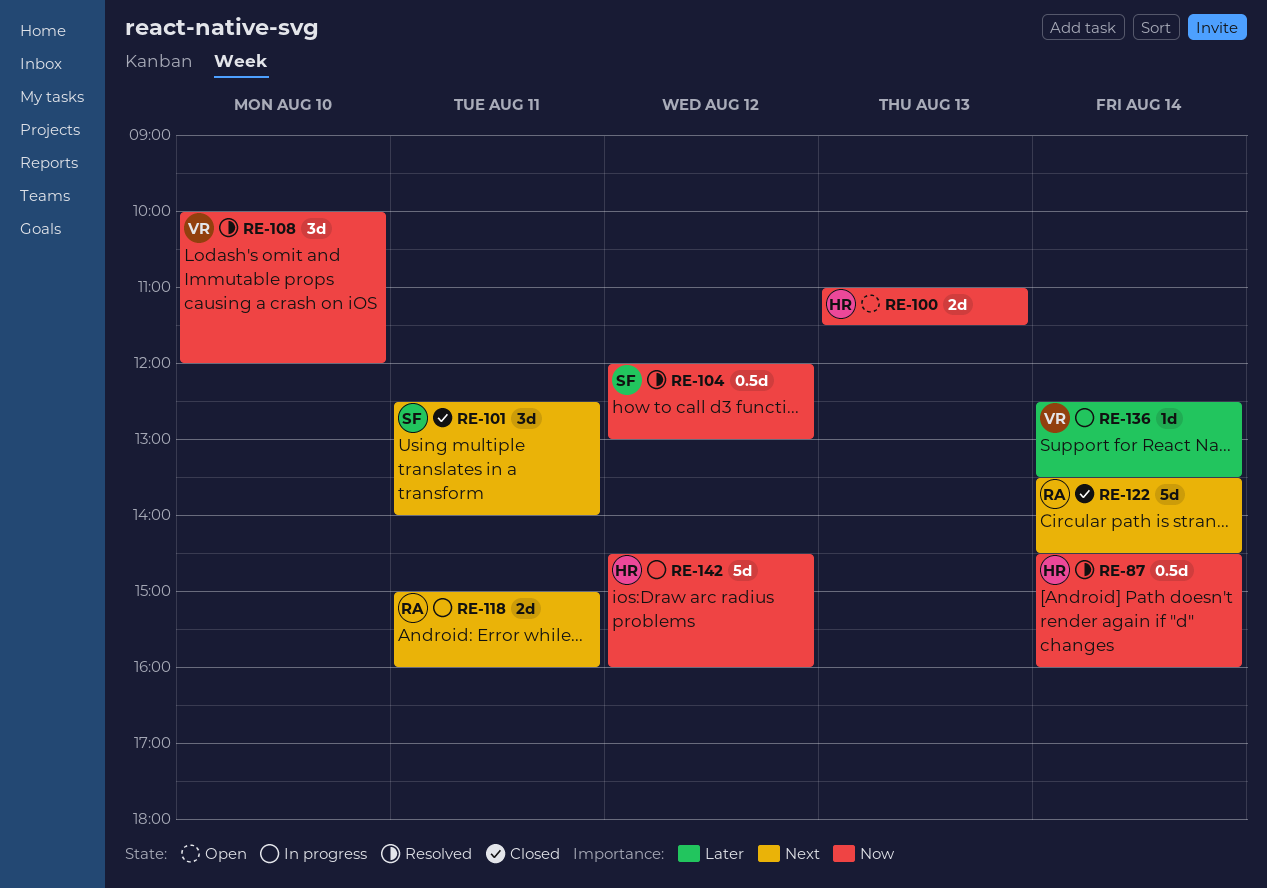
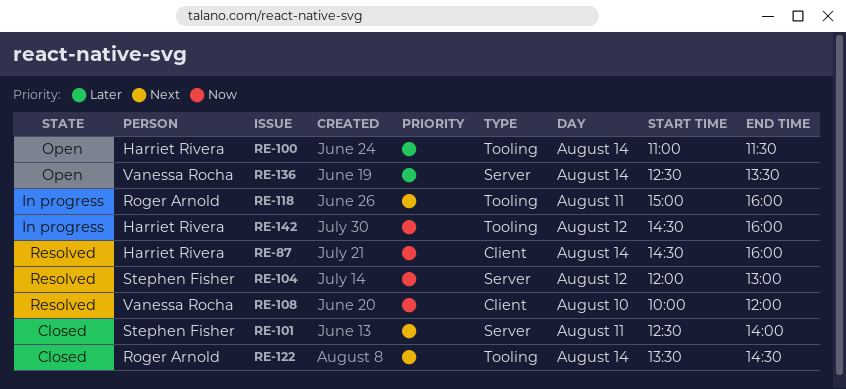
RE-100, priority: Now -> Later
RE-100, day: Aug 13 -> Aug 14
RE-136, status: In progress -> Open

